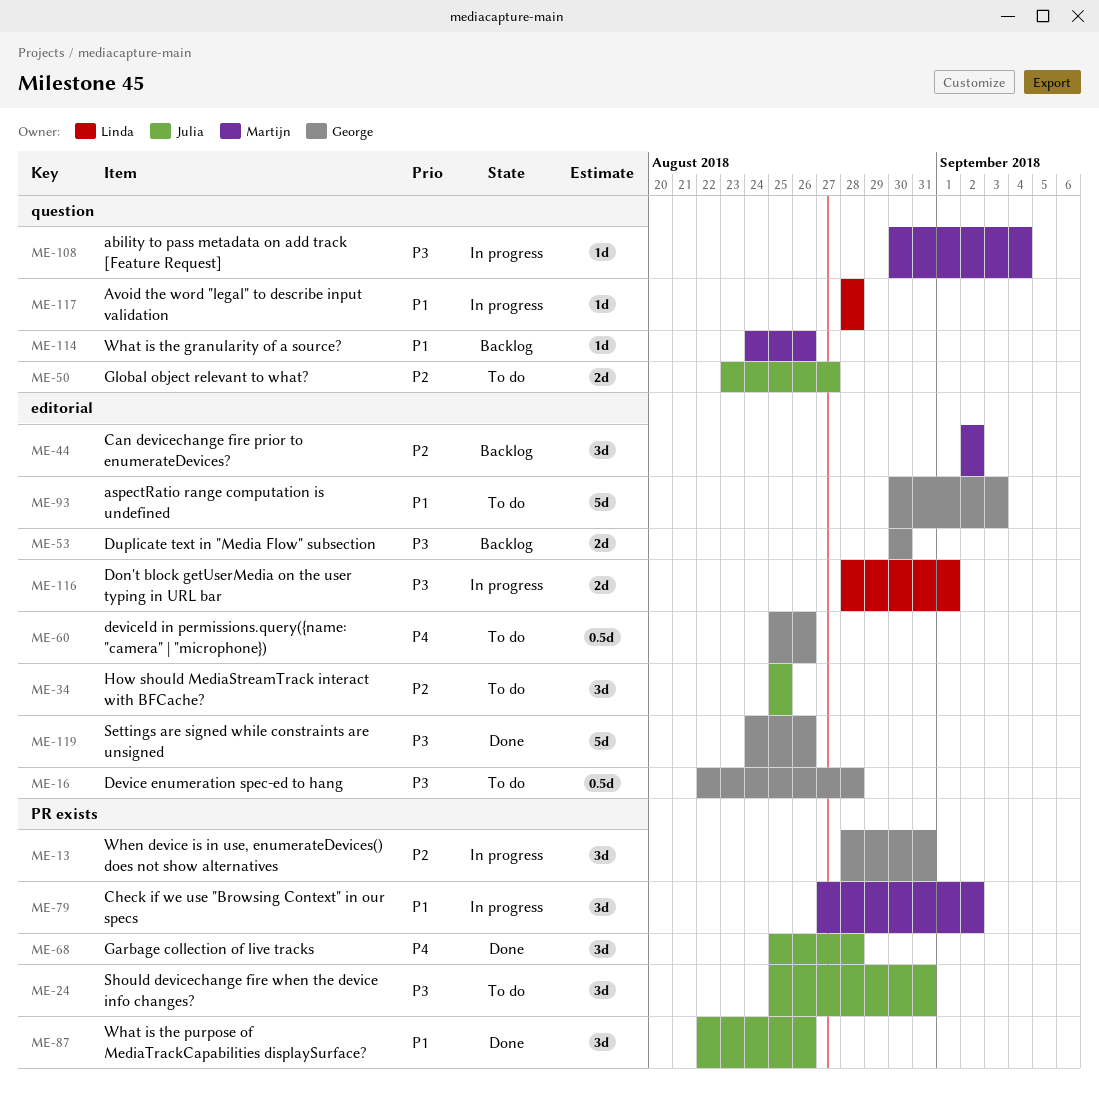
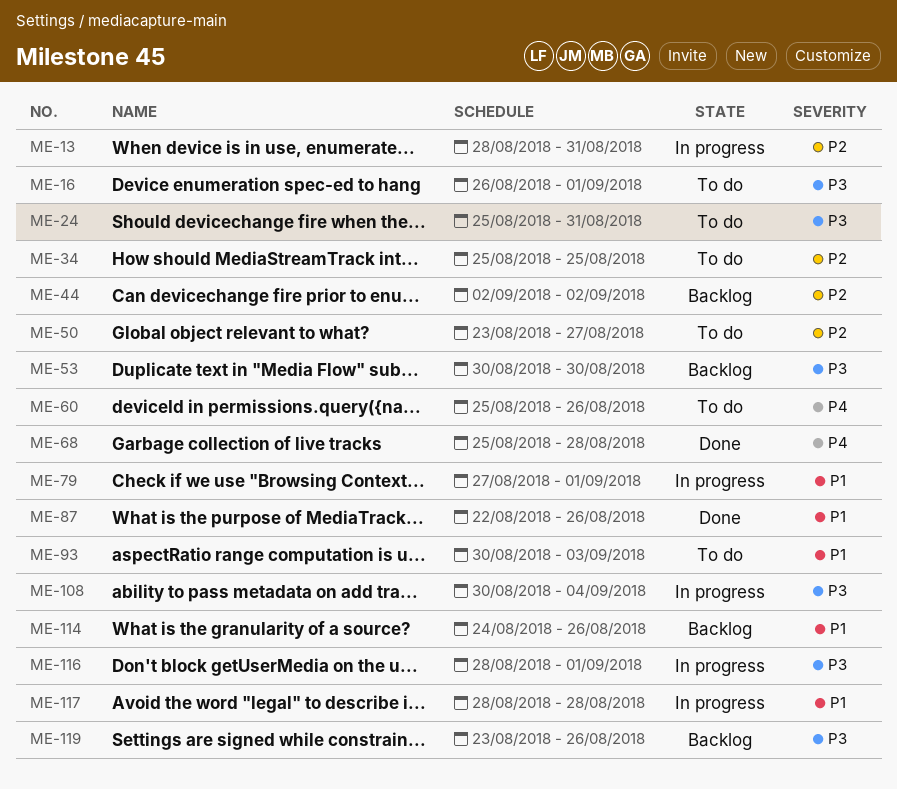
ME-16, start: Aug 22 -> Aug 26
ME-16, due: Aug 28 -> Sep 1
ME-79, due: Sep 2 -> Sep 1
ME-119, status: Done -> Backlog
ME-119, start: Aug 24 -> Aug 23

